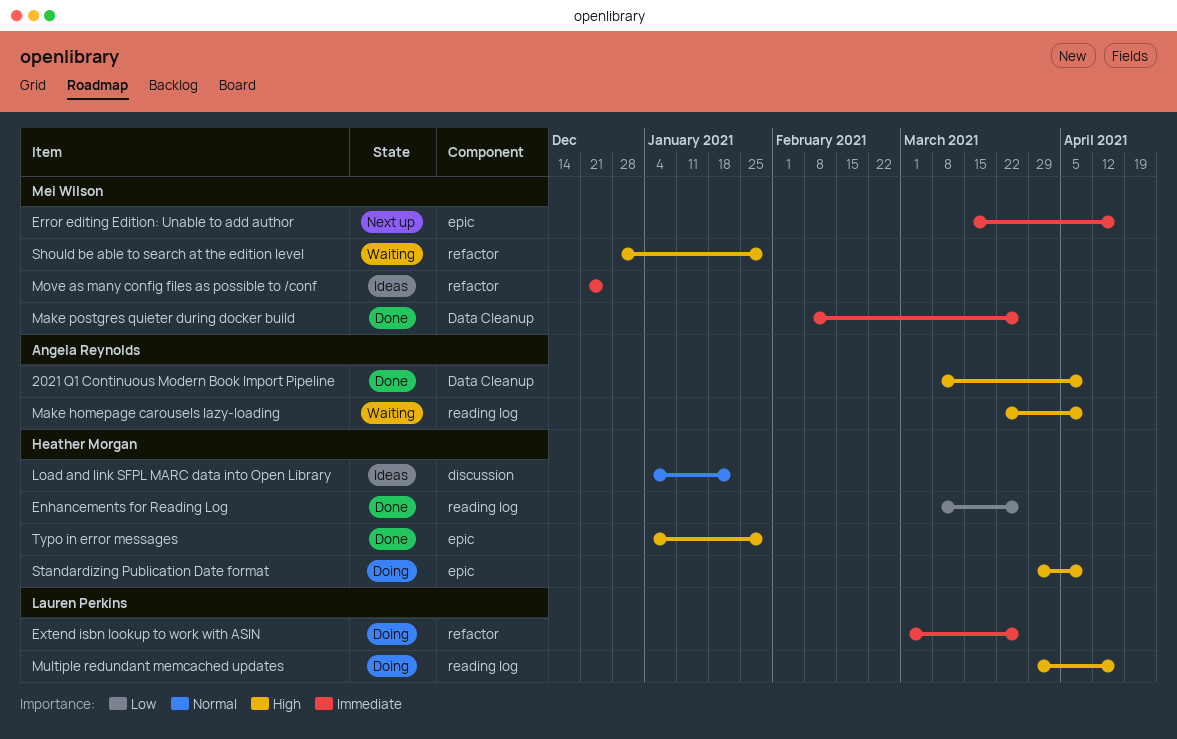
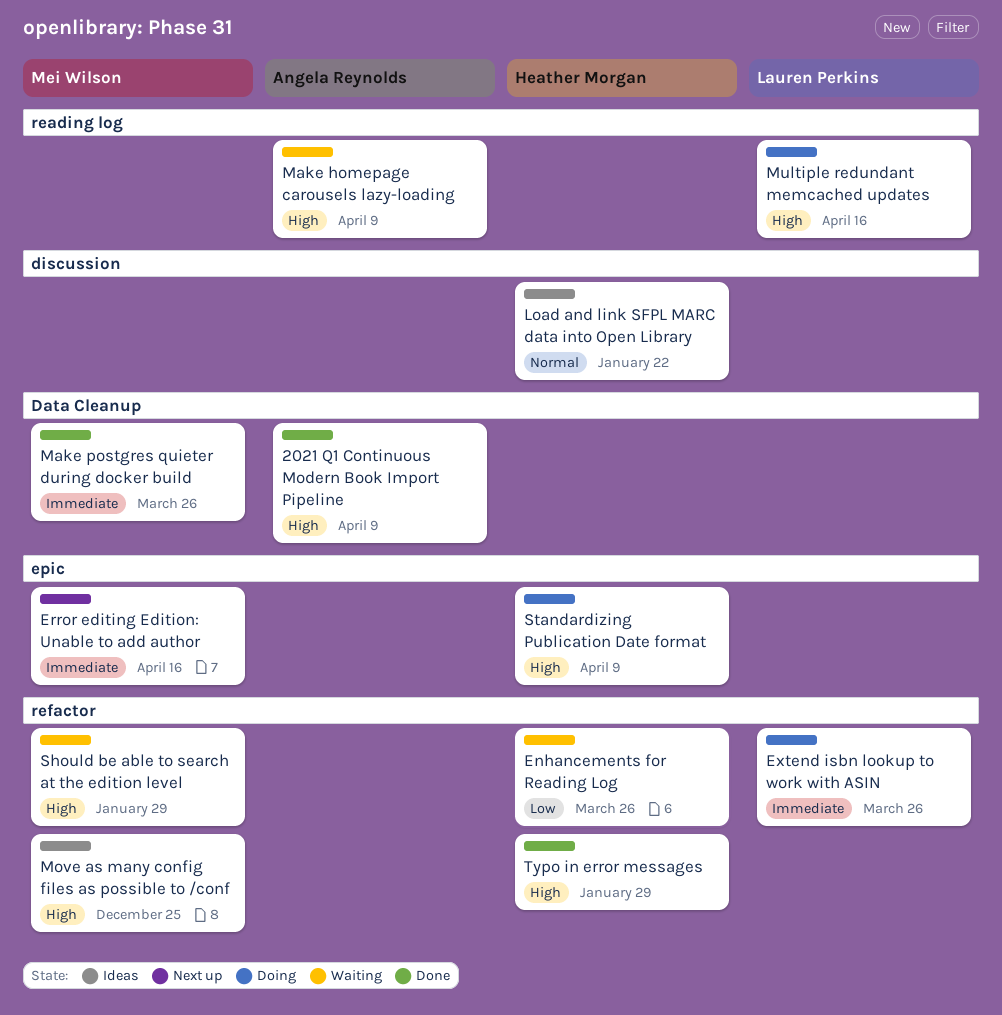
Enhancements for Reading Log, status: Done -> Waiting
Enhancements for Reading Log, label: reading log -> refactor
Move as many config files as possible to /conf, priority: Immediate -> High
Typo in error messages, label: epic -> refactor

